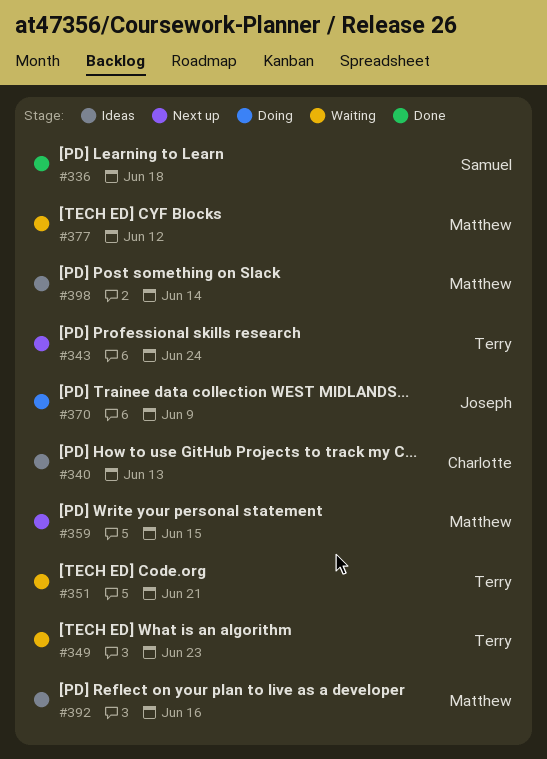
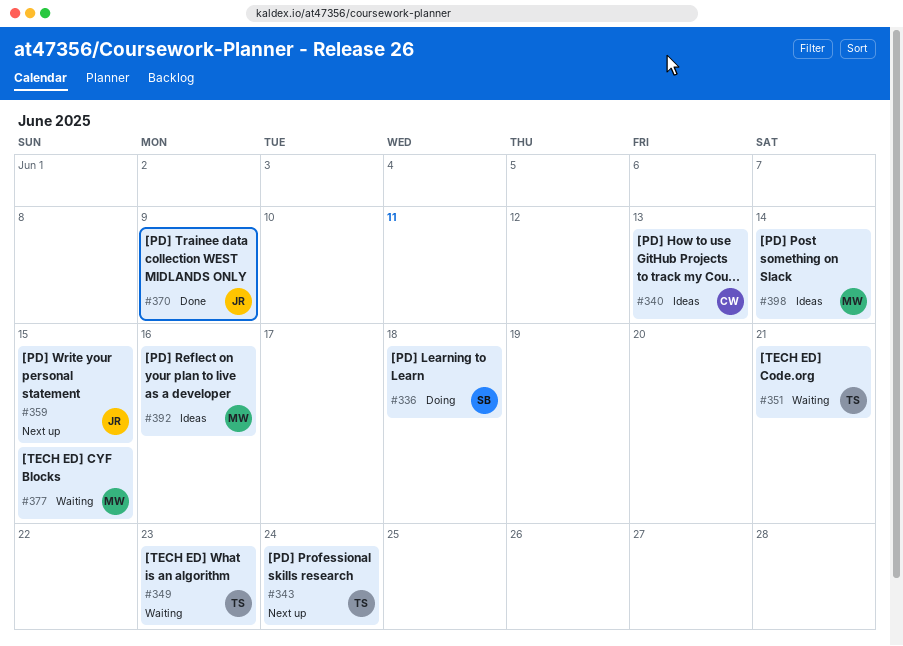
#336, status: Done -> Doing
#359, owner: Matthew -> Joseph
#370, status: Doing -> Done
#377, due: Jun 12 -> Jun 15

